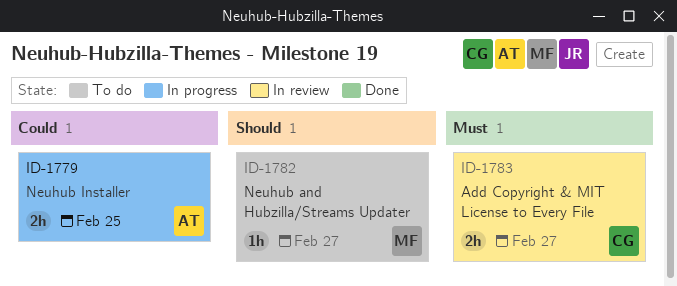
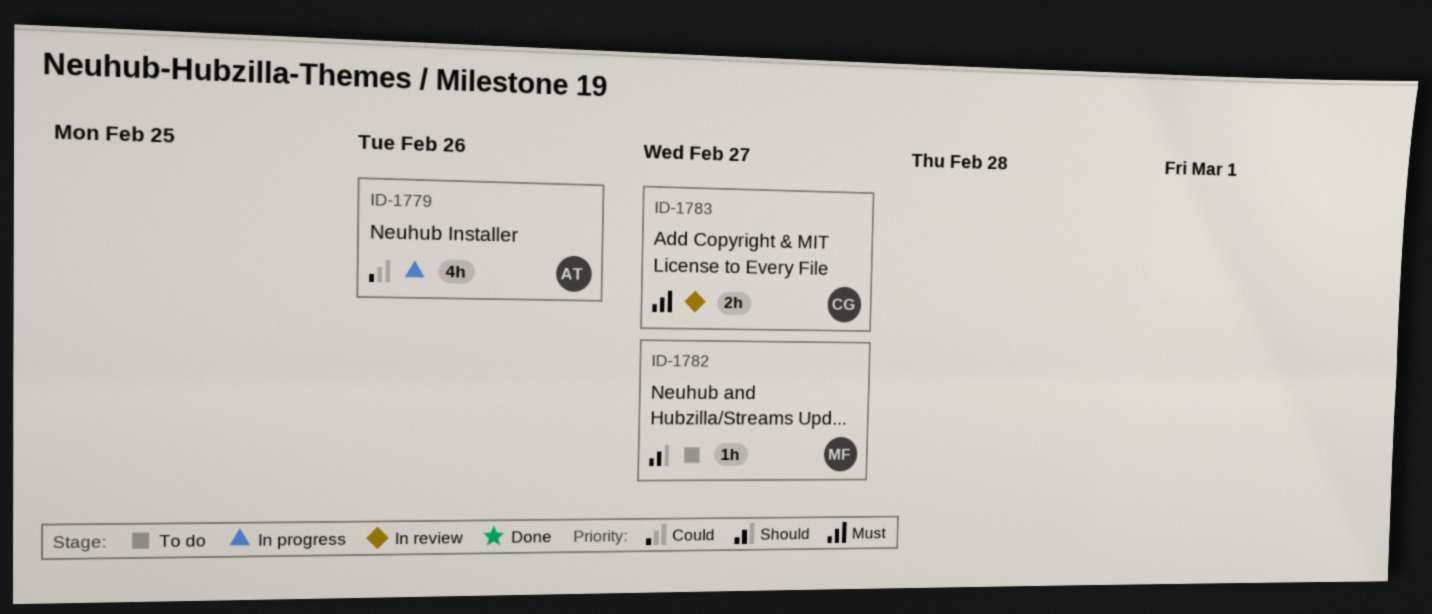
ID-1779, estimate: 2h -> 4h
ID-1779, due: Feb 25 -> Feb 26

